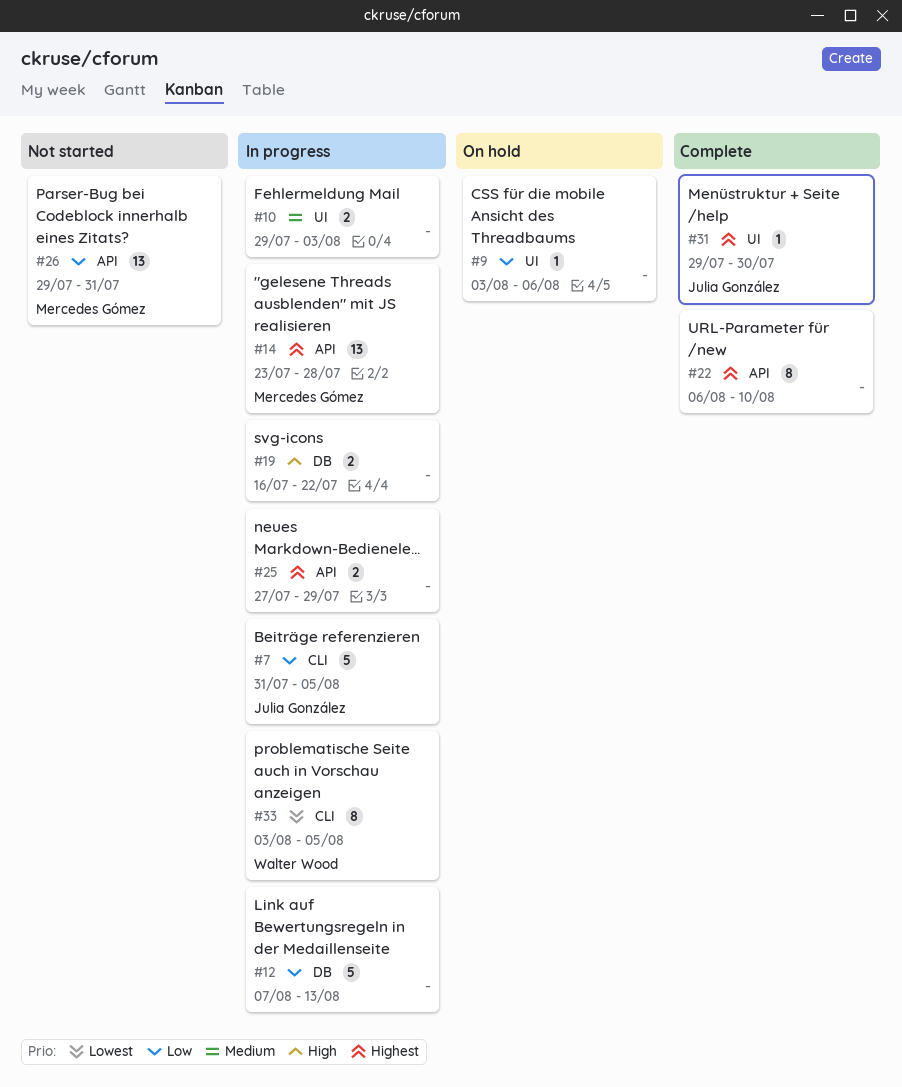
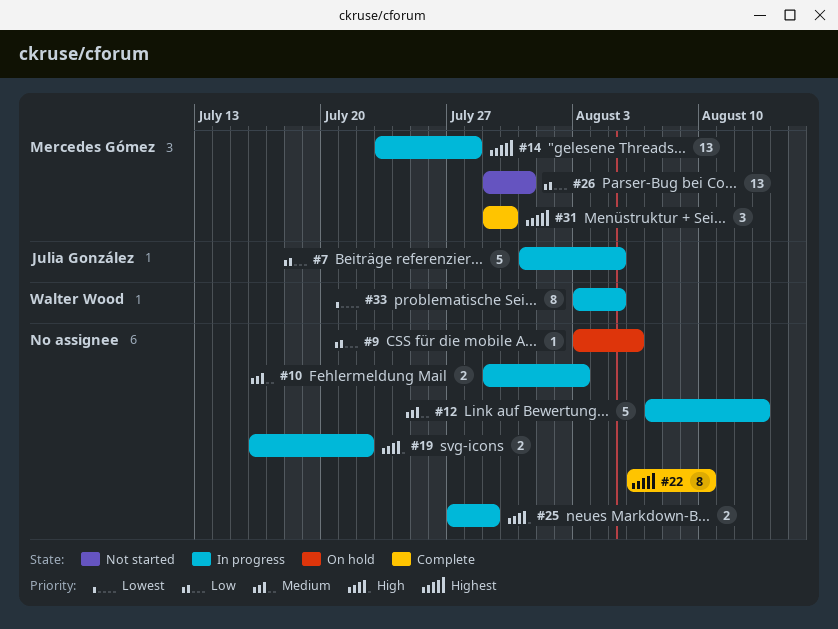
#12, priority: Low -> Medium
#25, priority: Highest -> High
#31, owner: Julia González -> Mercedes Gómez
#31, estimate: 1 -> 3

